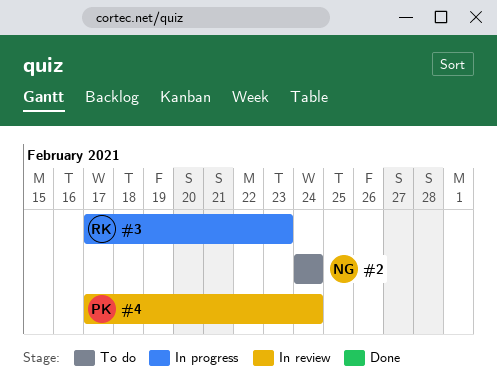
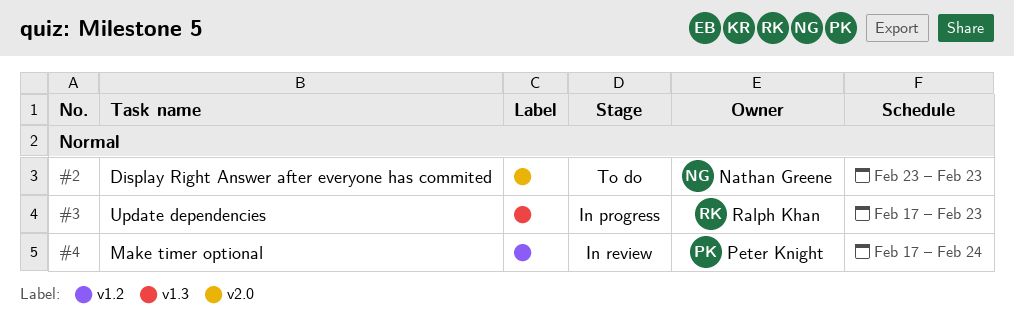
#2, start: Feb 24 -> Feb 23
#2, due: Feb 24 -> Feb 23

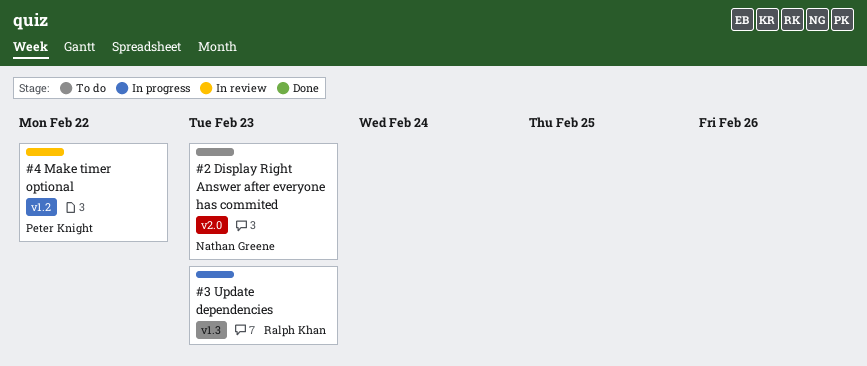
#4, due: Feb 24 -> Feb 22

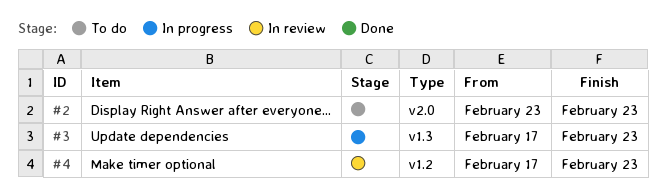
#4, due: Feb 22 -> Feb 23

